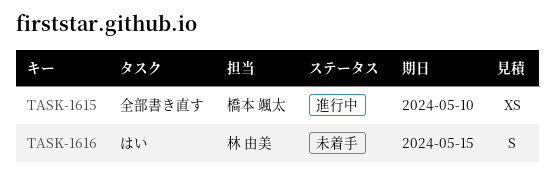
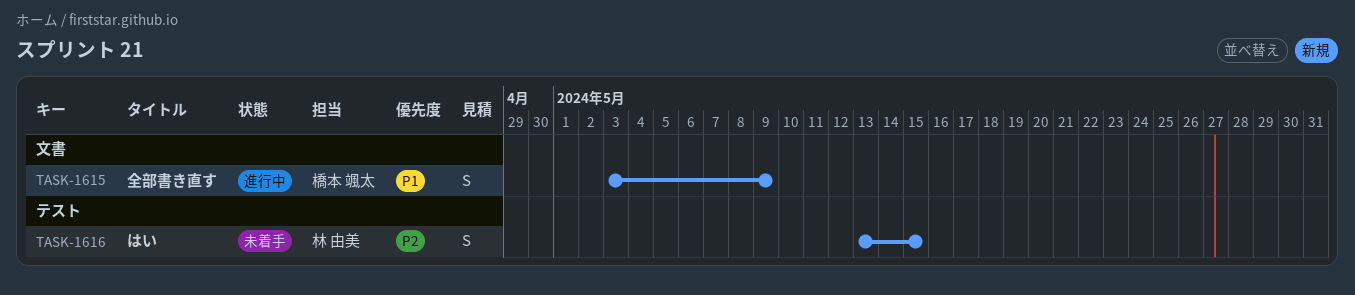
TASK-1615, estimate: XS -> S
TASK-1615, due: May 10 -> May 9

